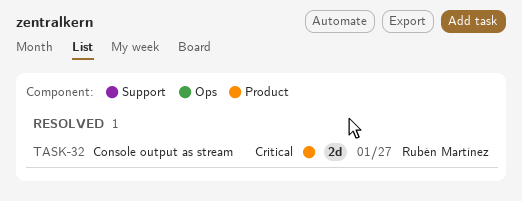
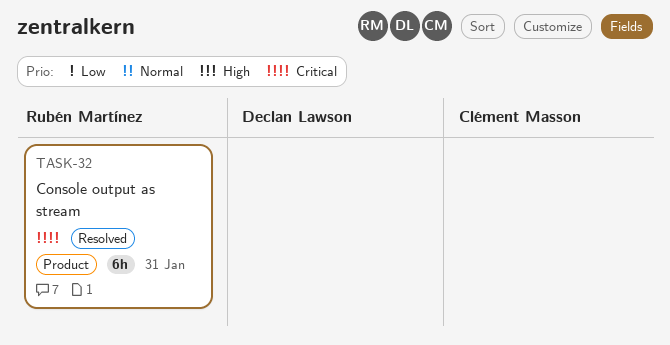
TASK-32, estimate: 2d -> 6h
TASK-32, due: Jan 27 -> Jan 31

